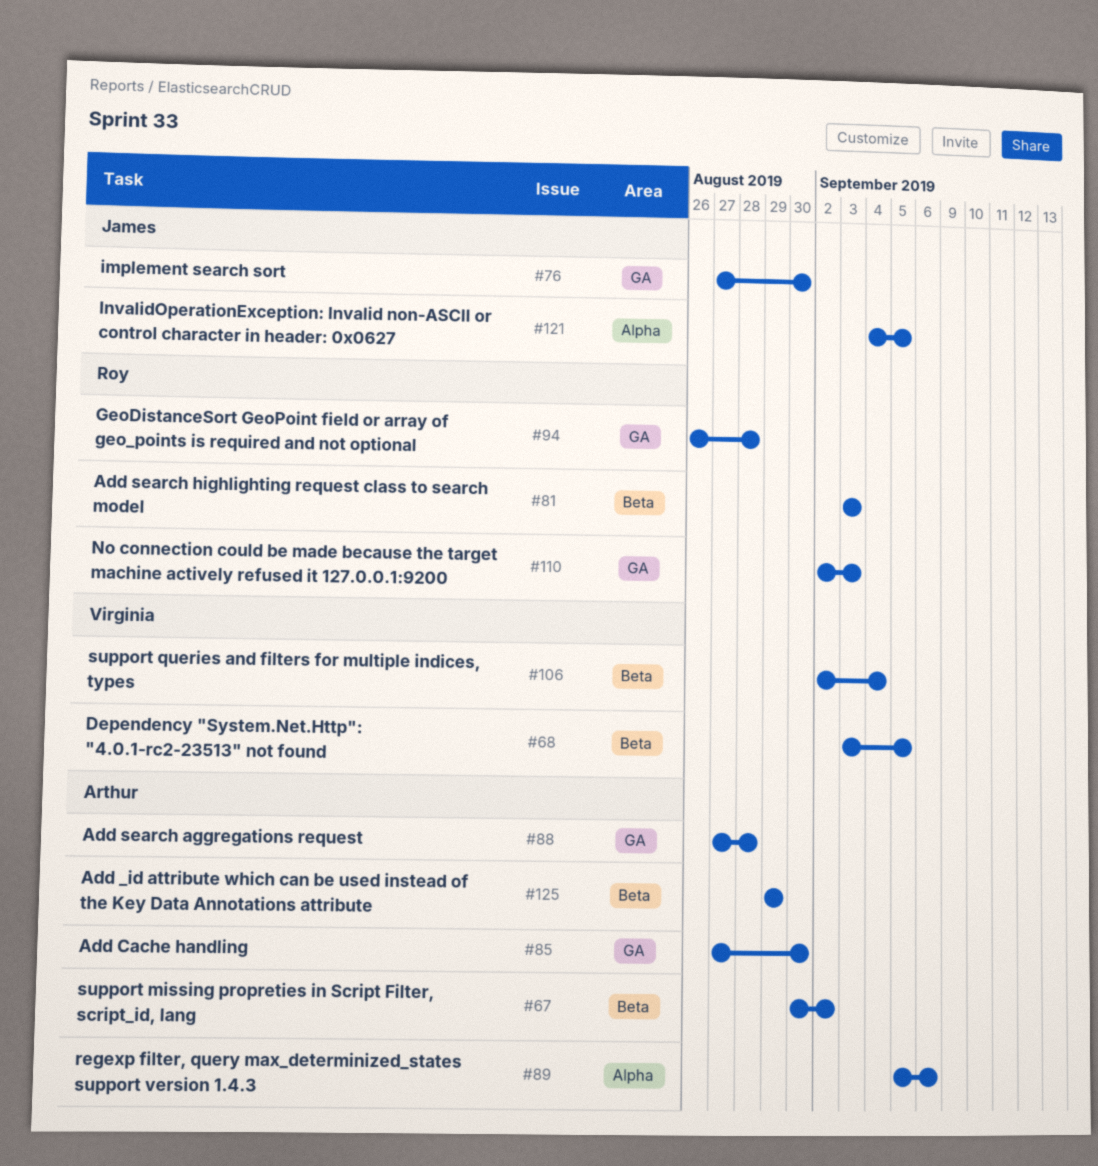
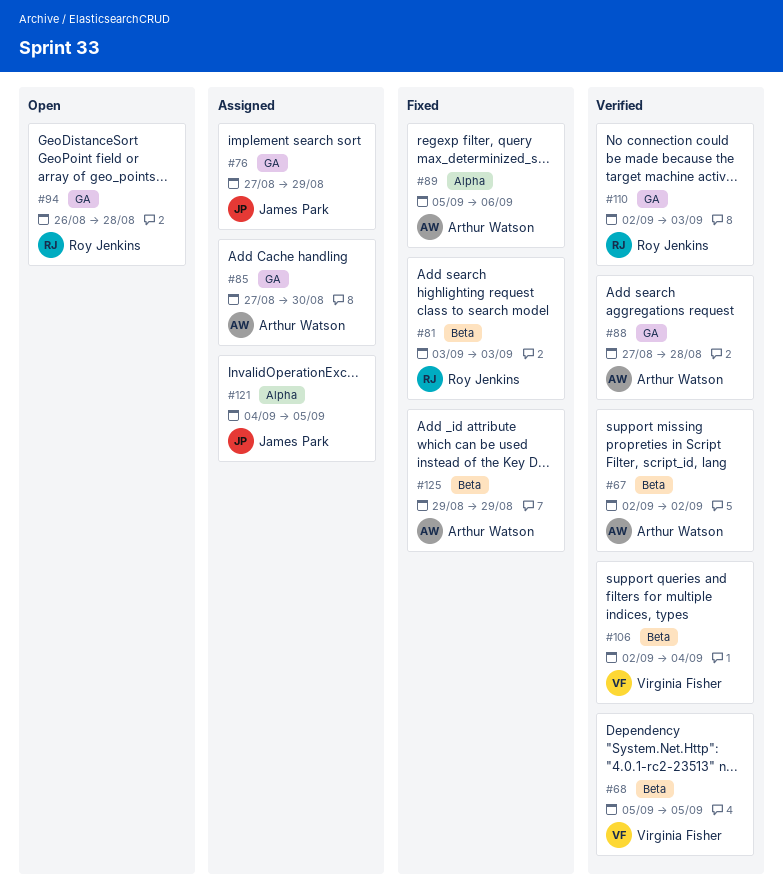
#67, start: Aug 30 -> Sep 2
#68, start: Sep 3 -> Sep 5
#76, due: Aug 30 -> Aug 29

